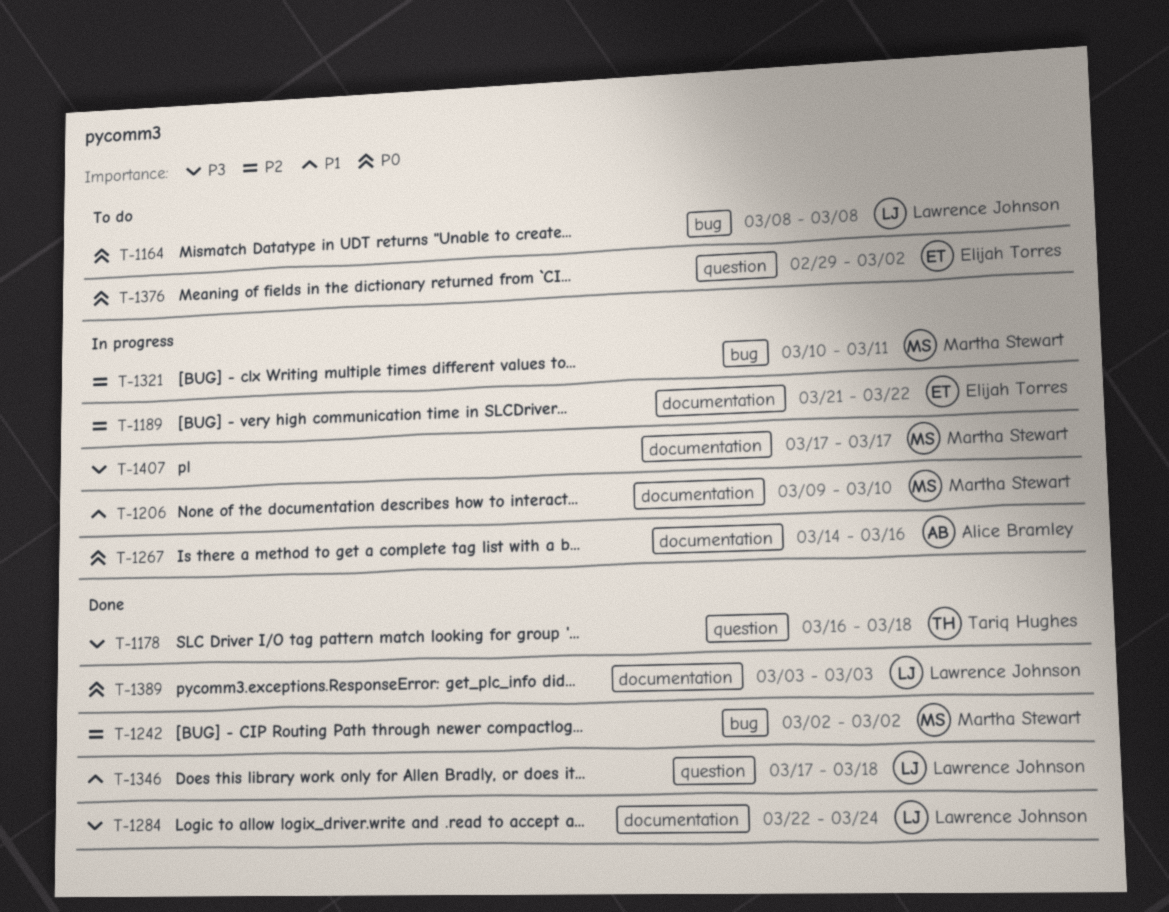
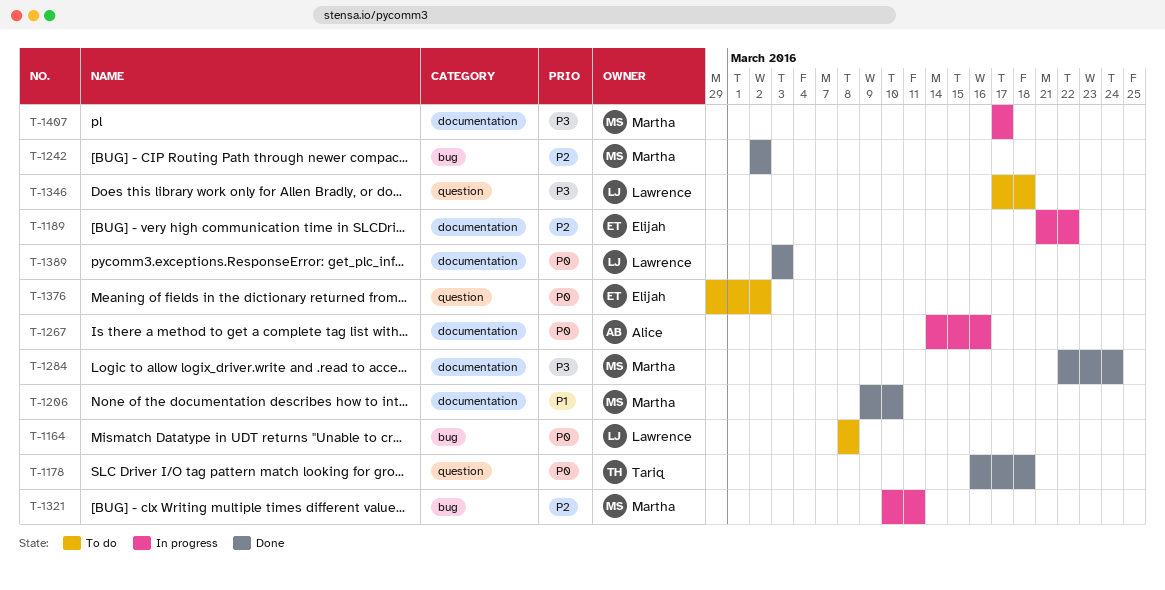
T-1178, priority: P3 -> P0
T-1206, status: In progress -> Done
T-1284, owner: Lawrence Johnson -> Martha Stewart
T-1346, status: Done -> To do
T-1346, priority: P1 -> P3

